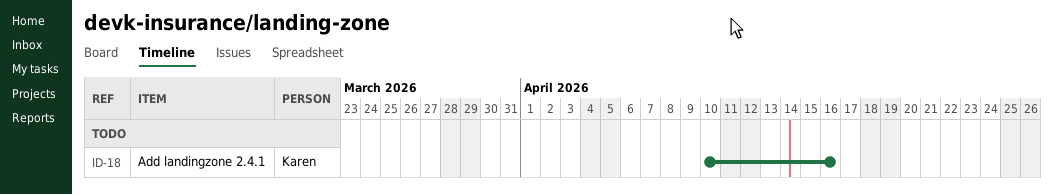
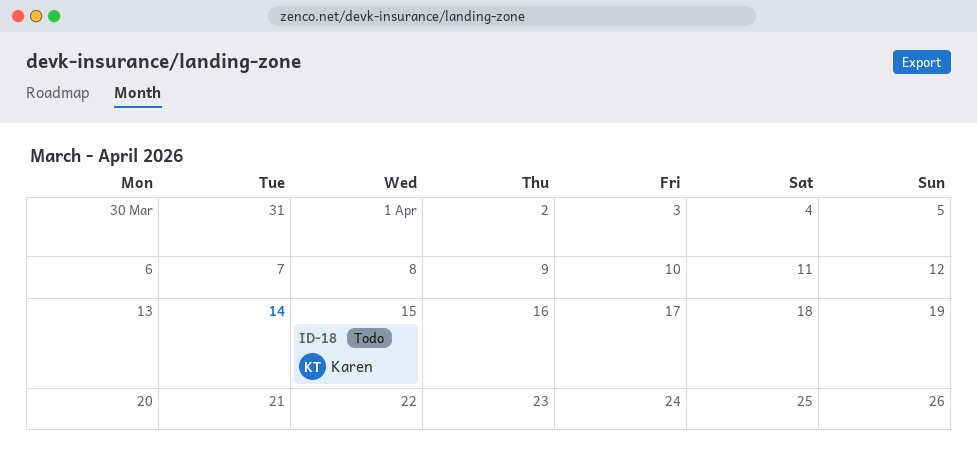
ID-18, due: Apr 16 -> Apr 15

